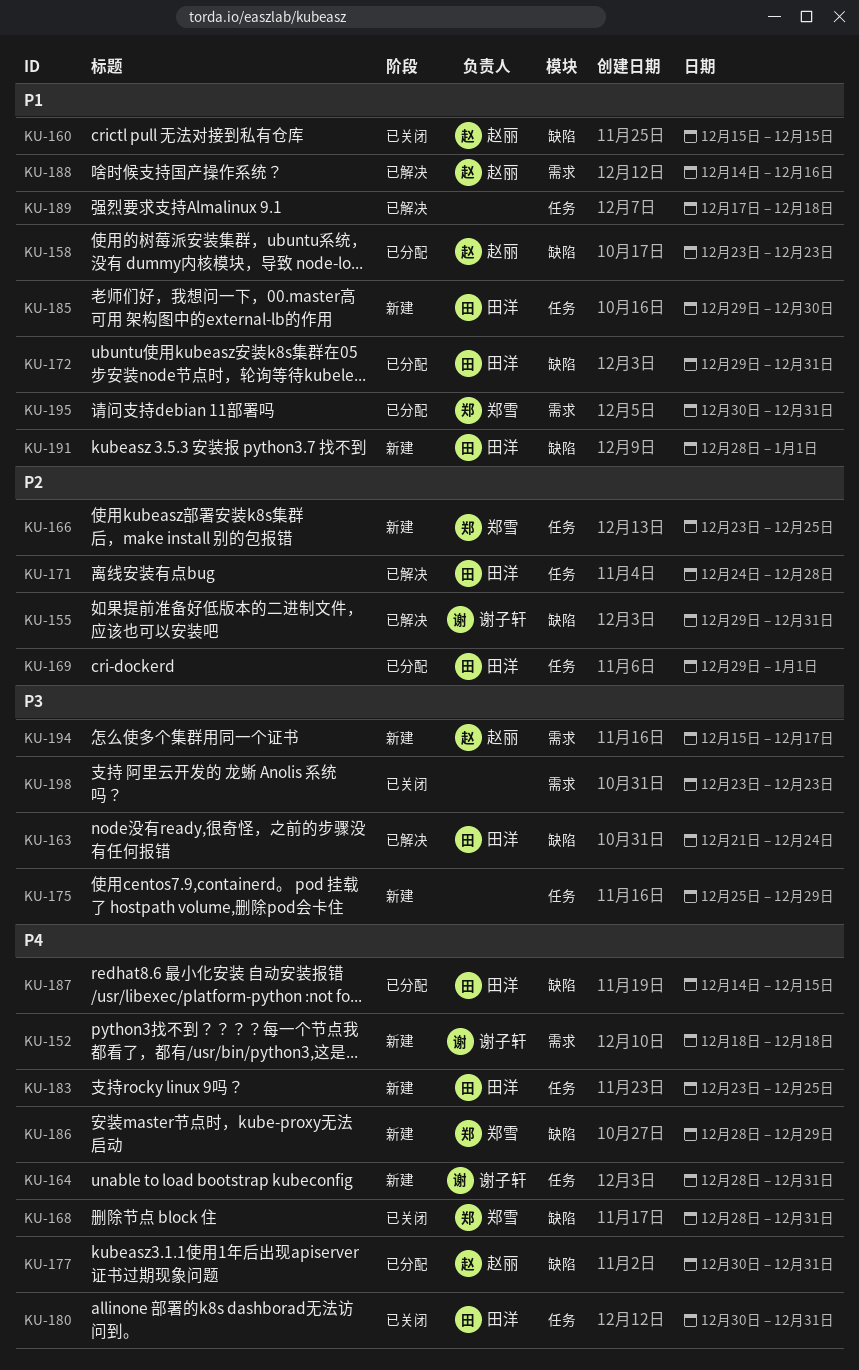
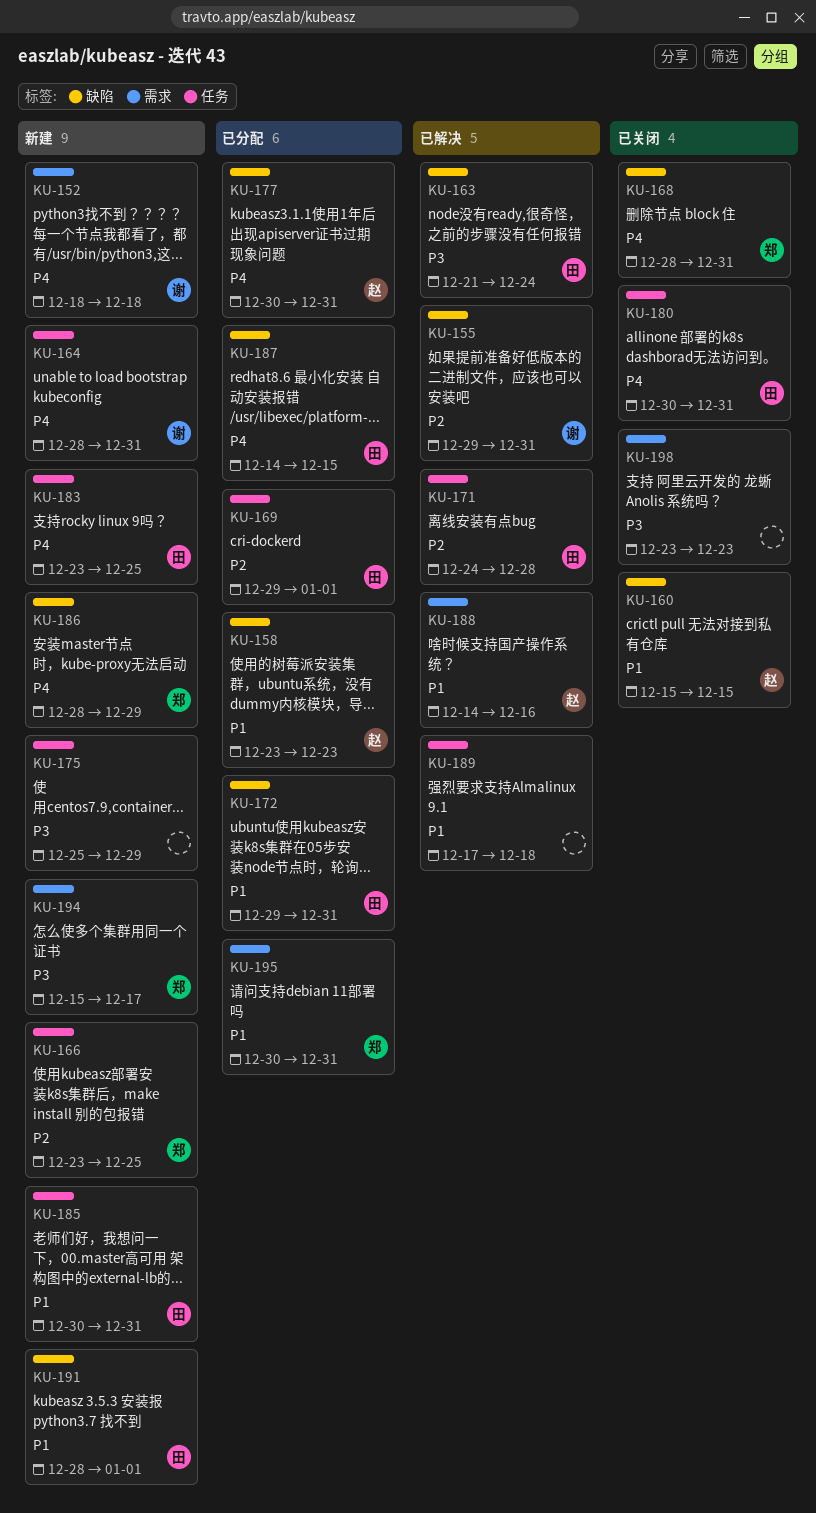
KU-185, start: Dec 29 -> Dec 30
KU-185, due: Dec 30 -> Dec 31
KU-194, owner: 赵丽 -> 郑雪

